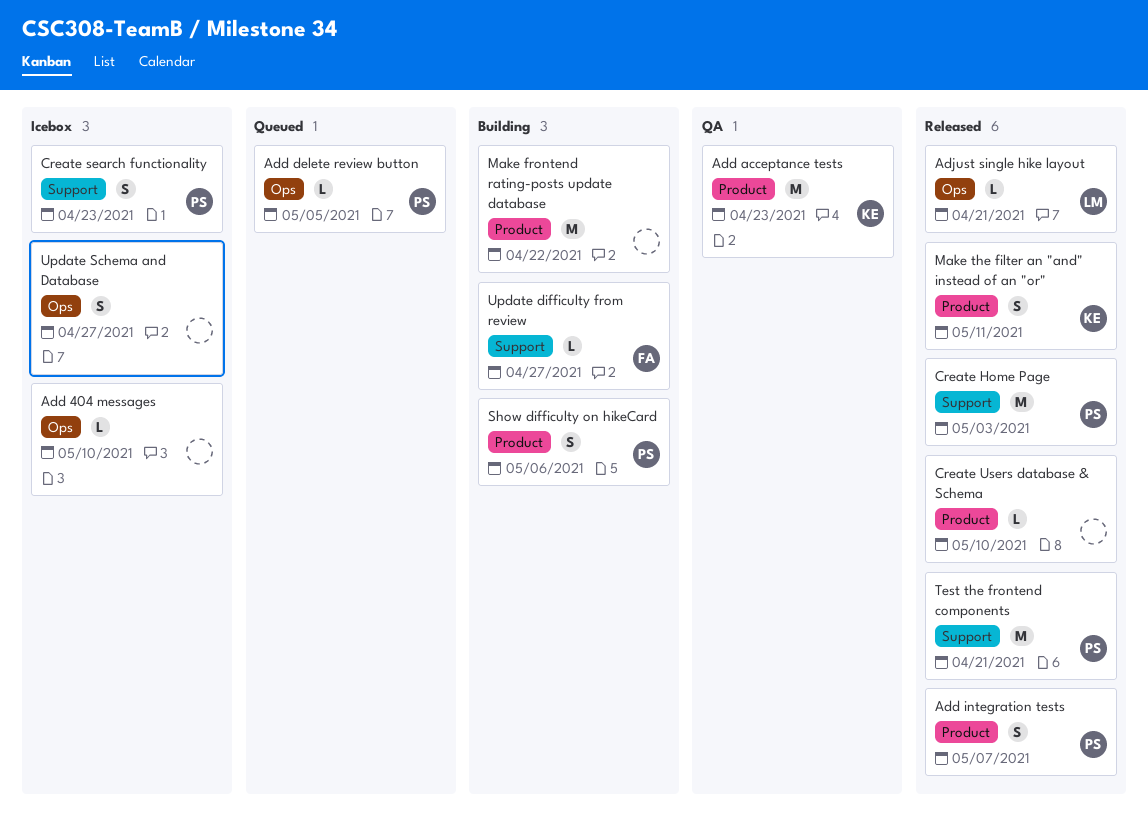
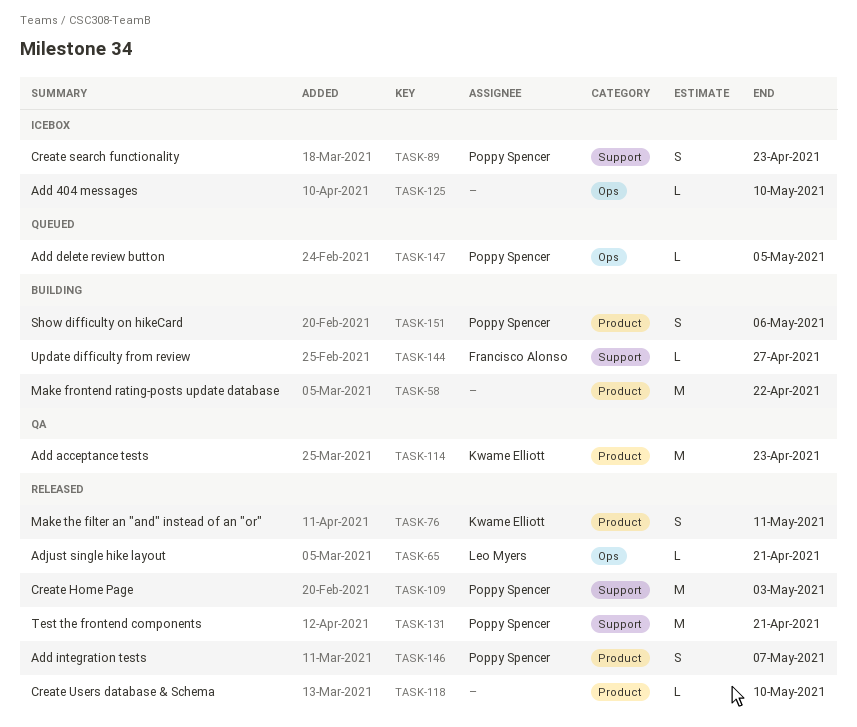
Update Schema and Database: present -> none

